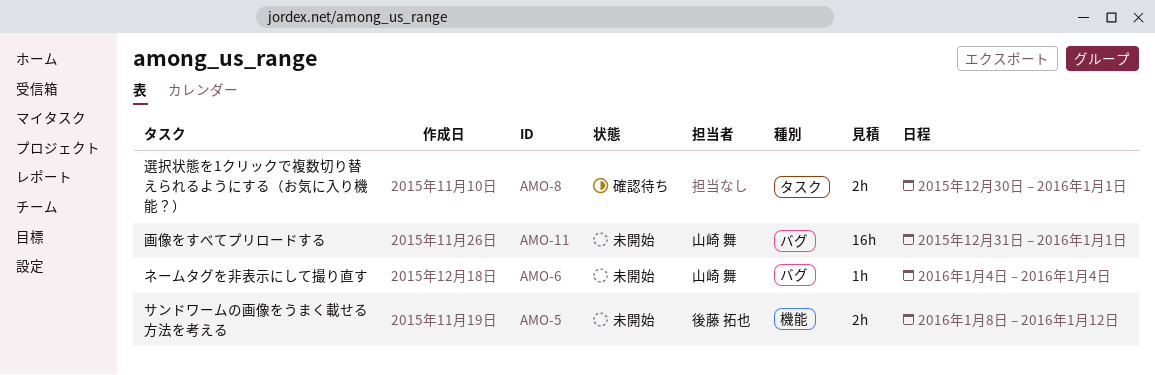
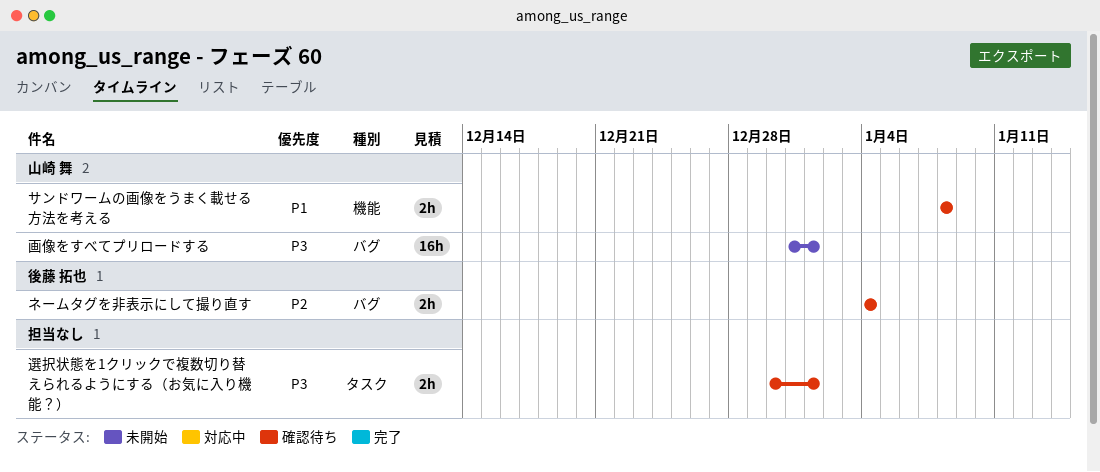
サンドワームの画像をうまく載せる方法を考える, status: 未開始 -> 確認待ち
サンドワームの画像をうまく載せる方法を考える, owner: 後藤 拓也 -> 山崎 舞
サンドワームの画像をうまく載せる方法を考える, due: Jan 12 -> Jan 8
ネームタグを非表示にして撮り直す, status: 未開始 -> 確認待ち
ネームタグを非表示にして撮り直す, owner: 山崎 舞 -> 後藤 拓也
ネームタグを非表示にして撮り直す, estimate: 1h -> 2h

